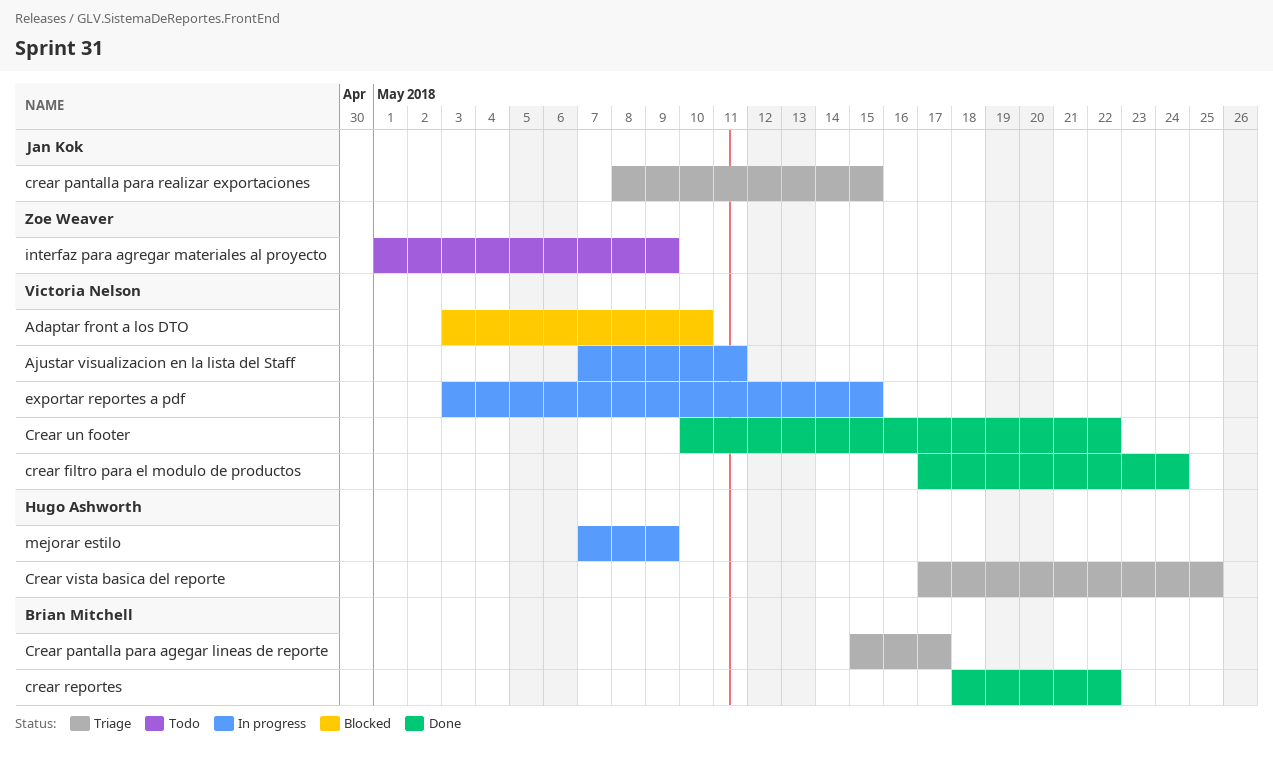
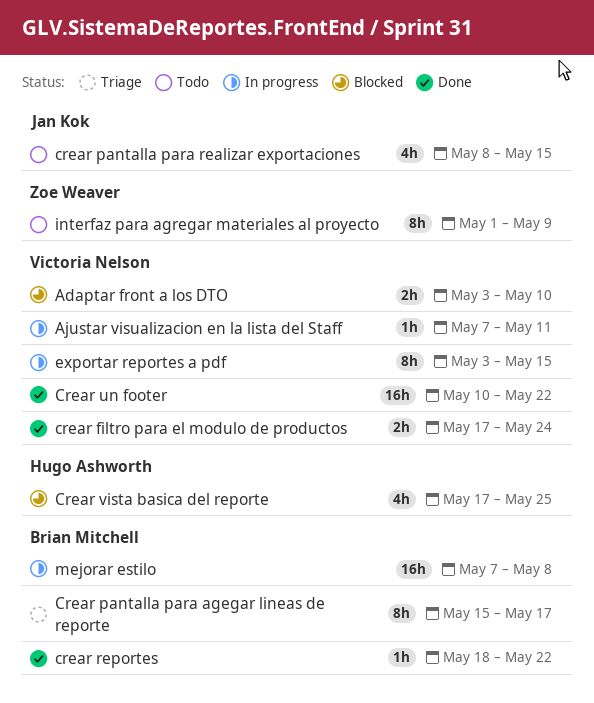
crear pantalla para realizar exportaciones, status: Triage -> Todo
Crear vista basica del reporte, status: Triage -> Blocked
mejorar estilo, owner: Hugo Ashworth -> Brian Mitchell
mejorar estilo, due: May 9 -> May 8

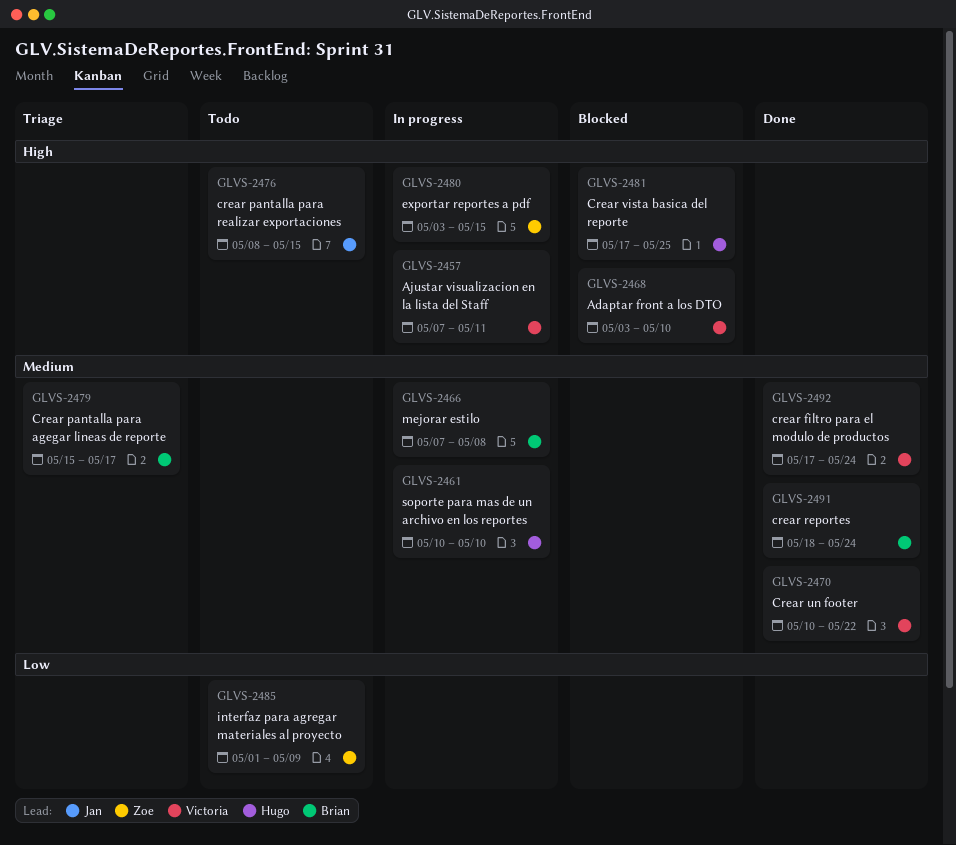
crear reportes, due: May 22 -> May 24
exportar reportes a pdf, owner: Victoria Nelson -> Zoe Weaver
soporte para mas de un archivo en los reportes: none -> present

